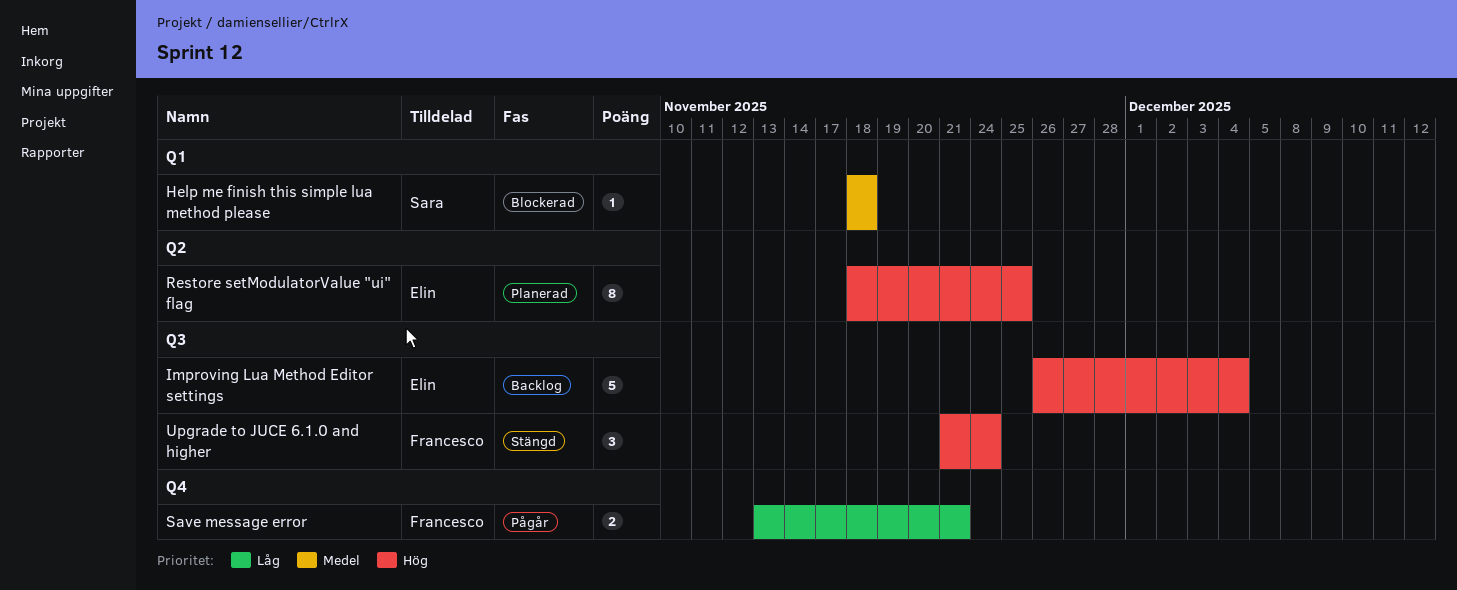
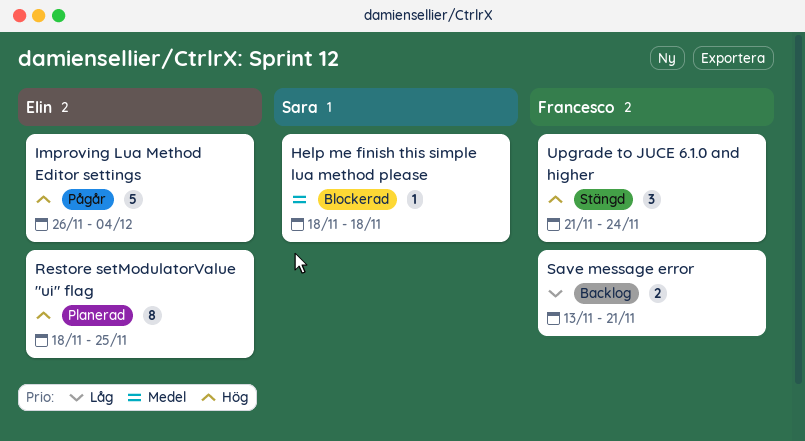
Improving Lua Method Editor settings, status: Backlog -> Pågår
Save message error, status: Pågår -> Backlog

